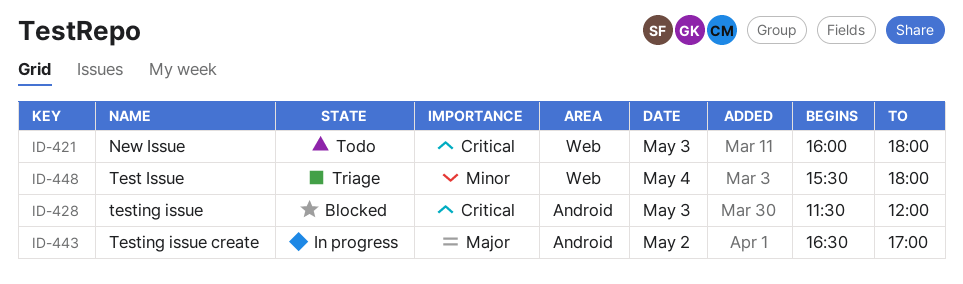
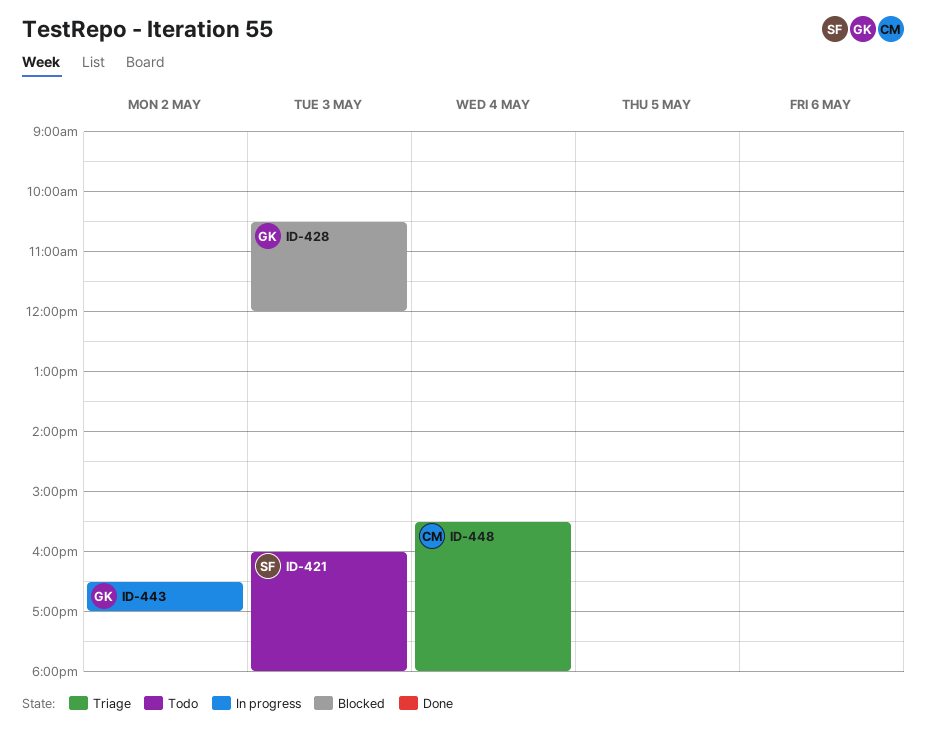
ID-428, begins: 11:30 -> 10:30

